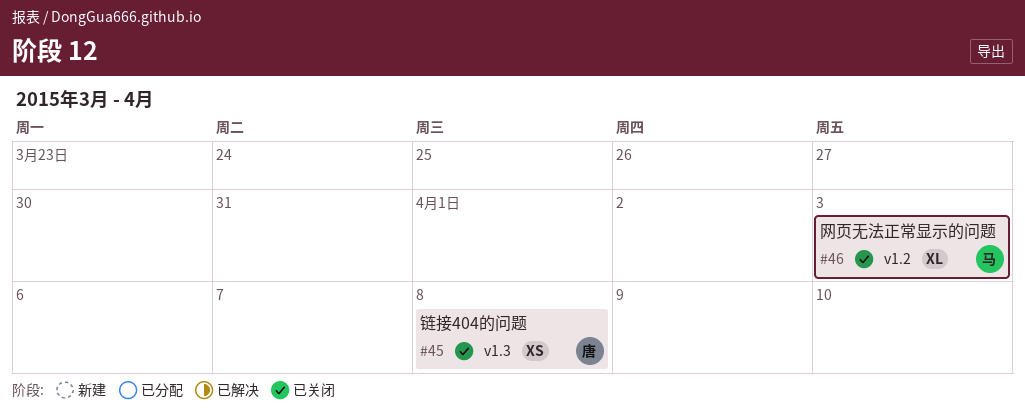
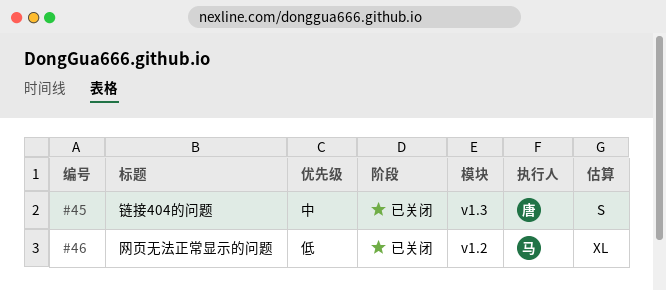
#45, estimate: XS -> S

